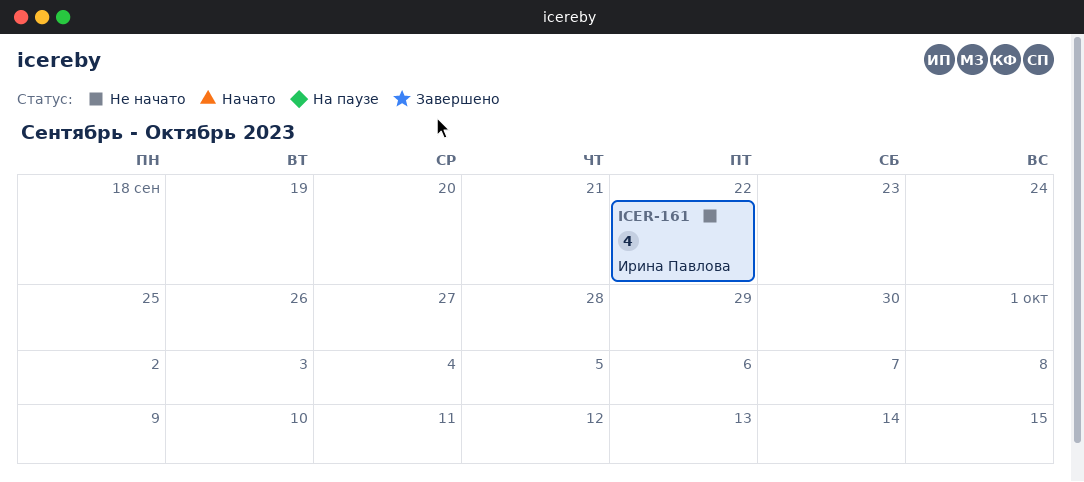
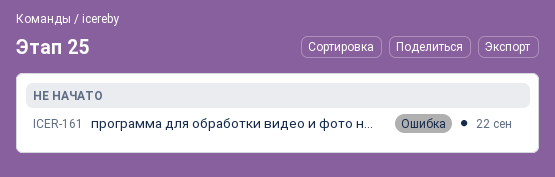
ICER-161, estimate: 4 -> 1

